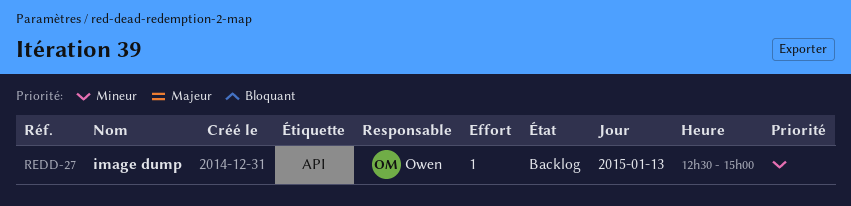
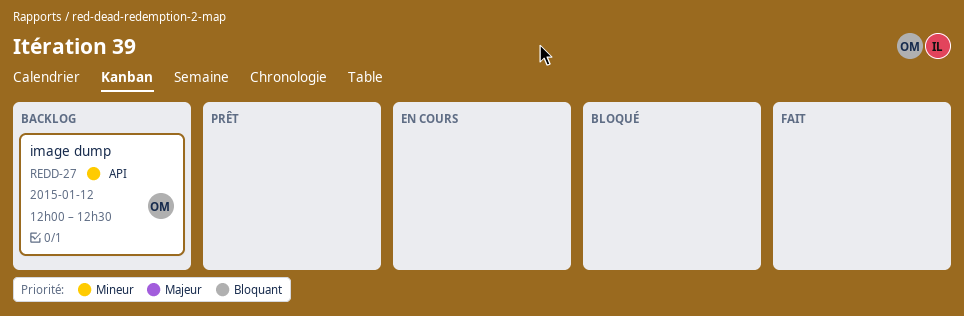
REDD-27, day: Jan 13 -> Jan 12
REDD-27, begins: 12:30 -> 12:00
REDD-27, ends: 15:00 -> 12:30

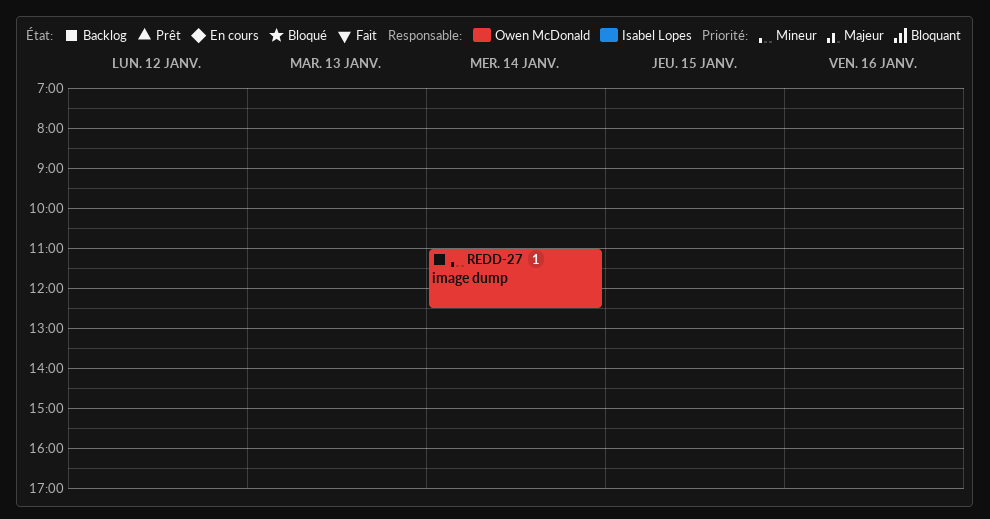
REDD-27, day: Jan 12 -> Jan 14
REDD-27, begins: 12:00 -> 11:00

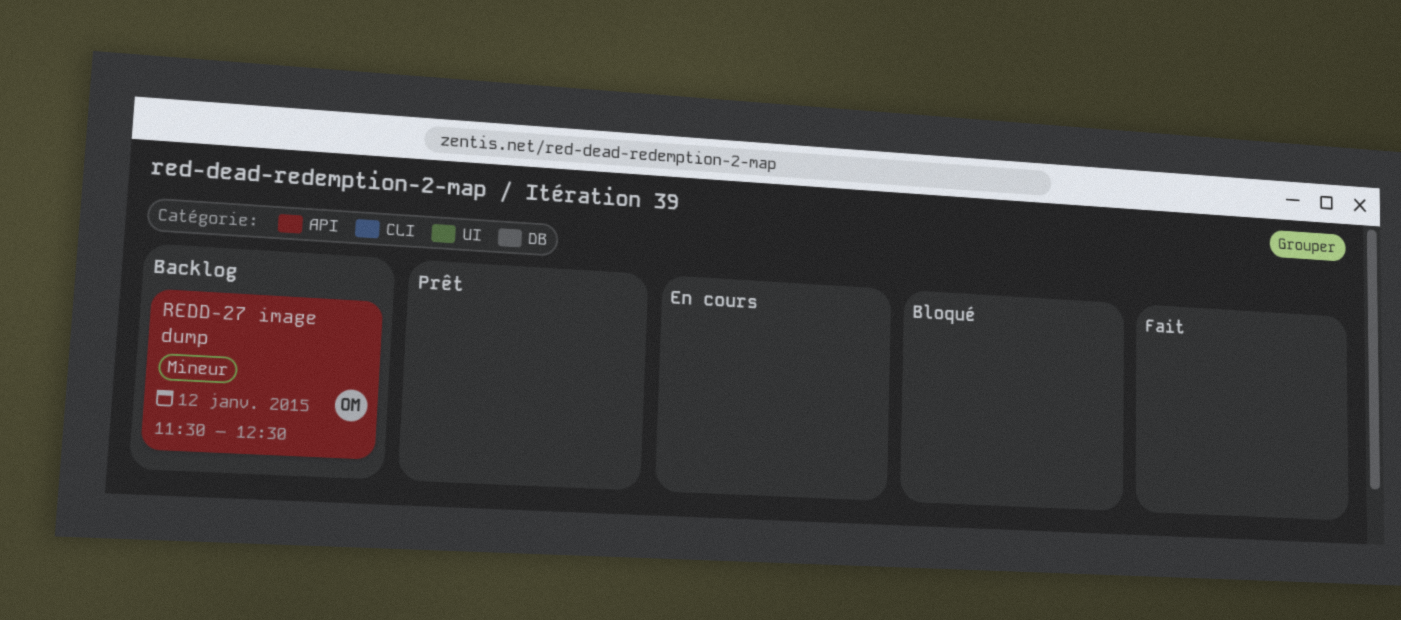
REDD-27, day: Jan 14 -> Jan 12
REDD-27, begins: 11:00 -> 11:30

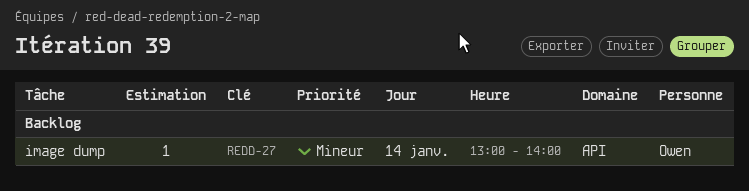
REDD-27, day: Jan 12 -> Jan 14
REDD-27, begins: 11:30 -> 13:00
REDD-27, ends: 12:30 -> 14:00

